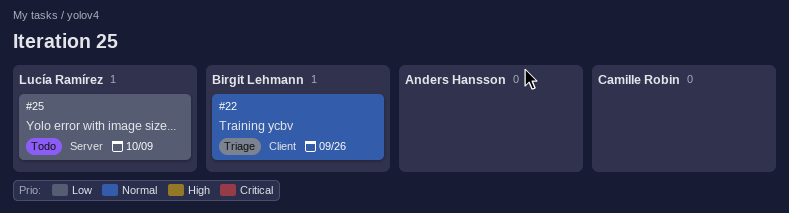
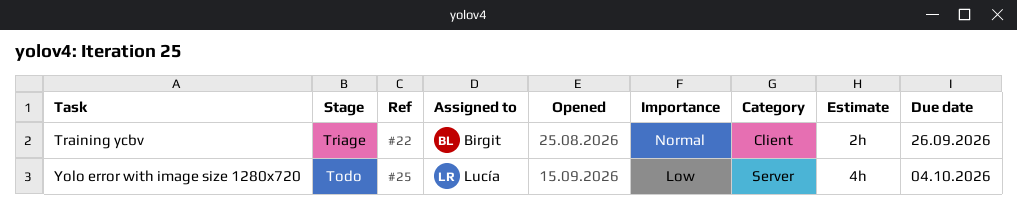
#25, due: Oct 9 -> Oct 4

